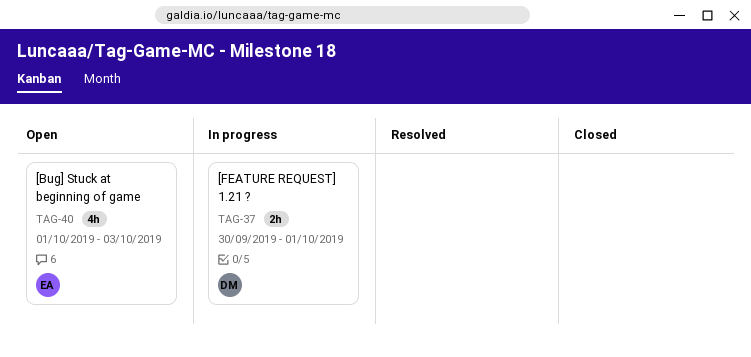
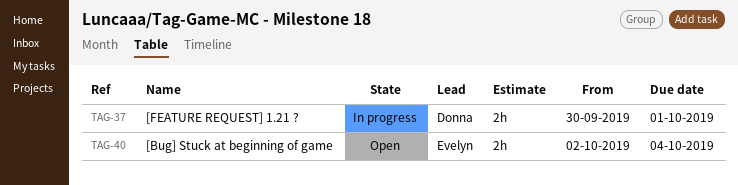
TAG-40, estimate: 4h -> 2h
TAG-40, start: Oct 1 -> Oct 2
TAG-40, due: Oct 3 -> Oct 4

